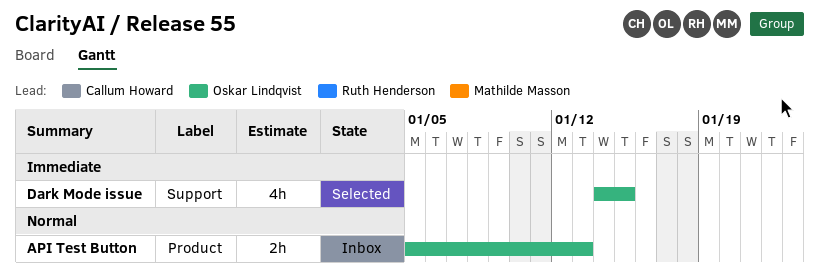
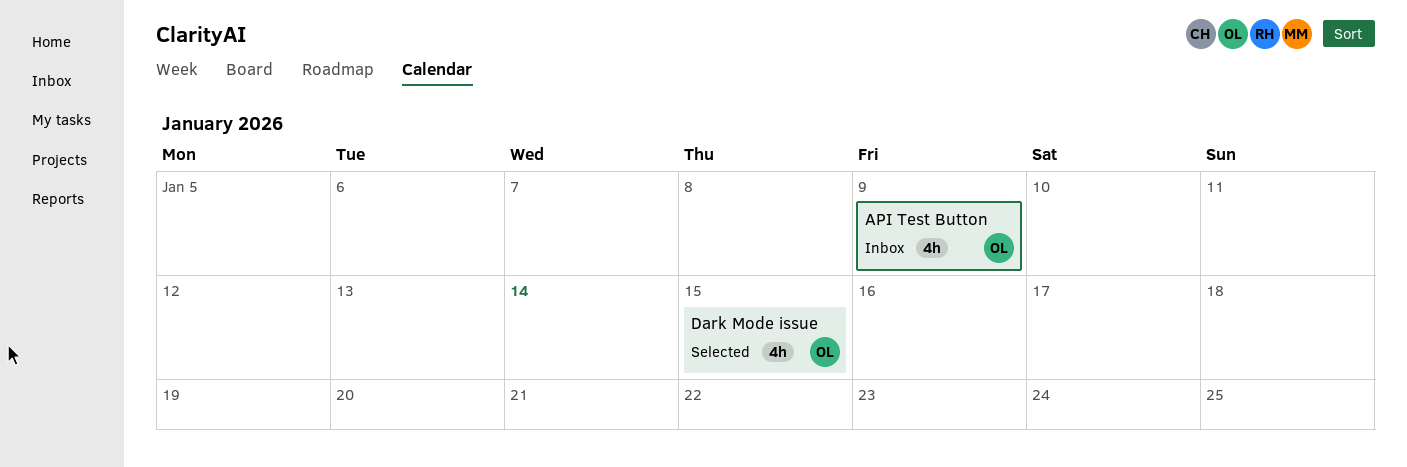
API Test Button, estimate: 2h -> 4h
API Test Button, due: Jan 13 -> Jan 9

